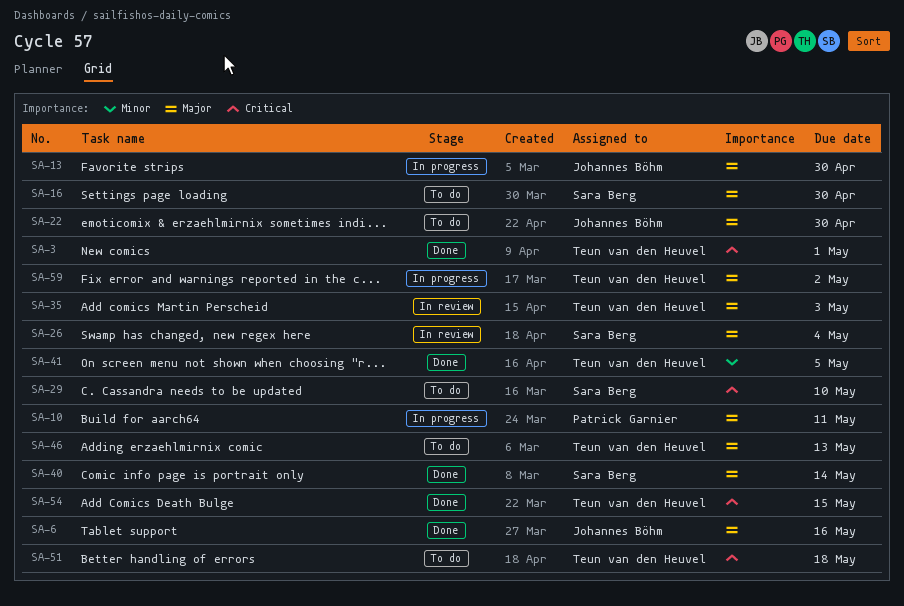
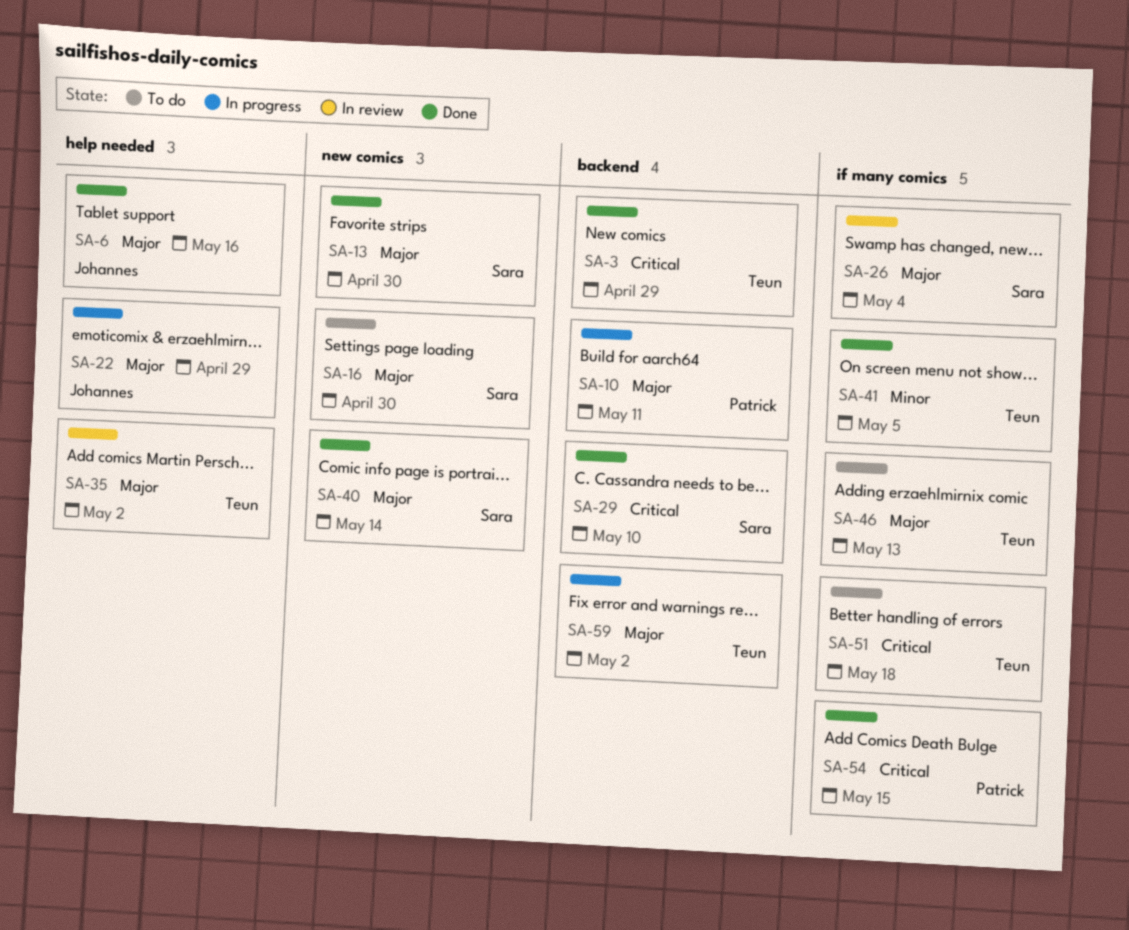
SA-3, due: May 1 -> Apr 29
SA-13, status: In progress -> Done
SA-13, owner: Johannes Böhm -> Sara Berg
SA-22, status: To do -> In progress
SA-22, due: Apr 30 -> Apr 29
SA-29, status: To do -> Done
SA-35, due: May 3 -> May 2
SA-54, owner: Teun van den Heuvel -> Patrick Garnier

